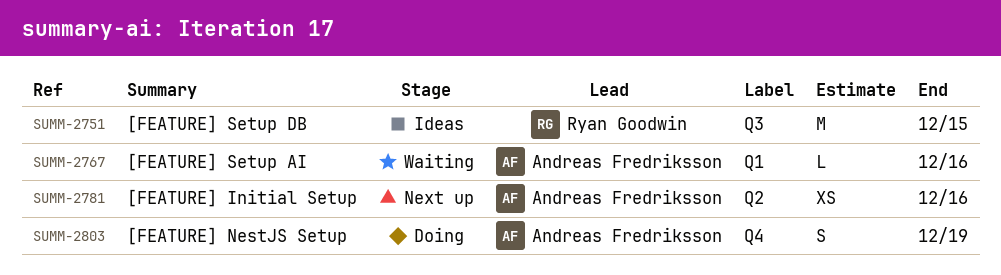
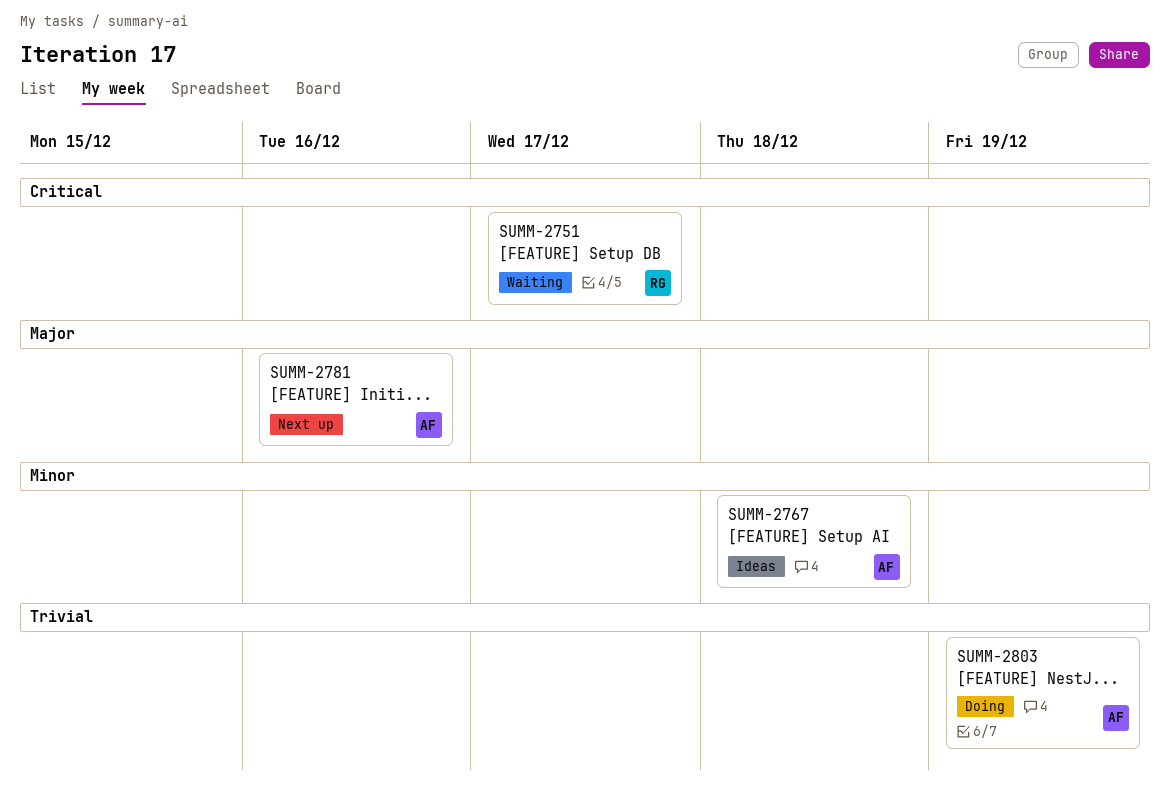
SUMM-2751, status: Ideas -> Waiting
SUMM-2751, due: Dec 15 -> Dec 17
SUMM-2767, status: Waiting -> Ideas
SUMM-2767, due: Dec 16 -> Dec 18

